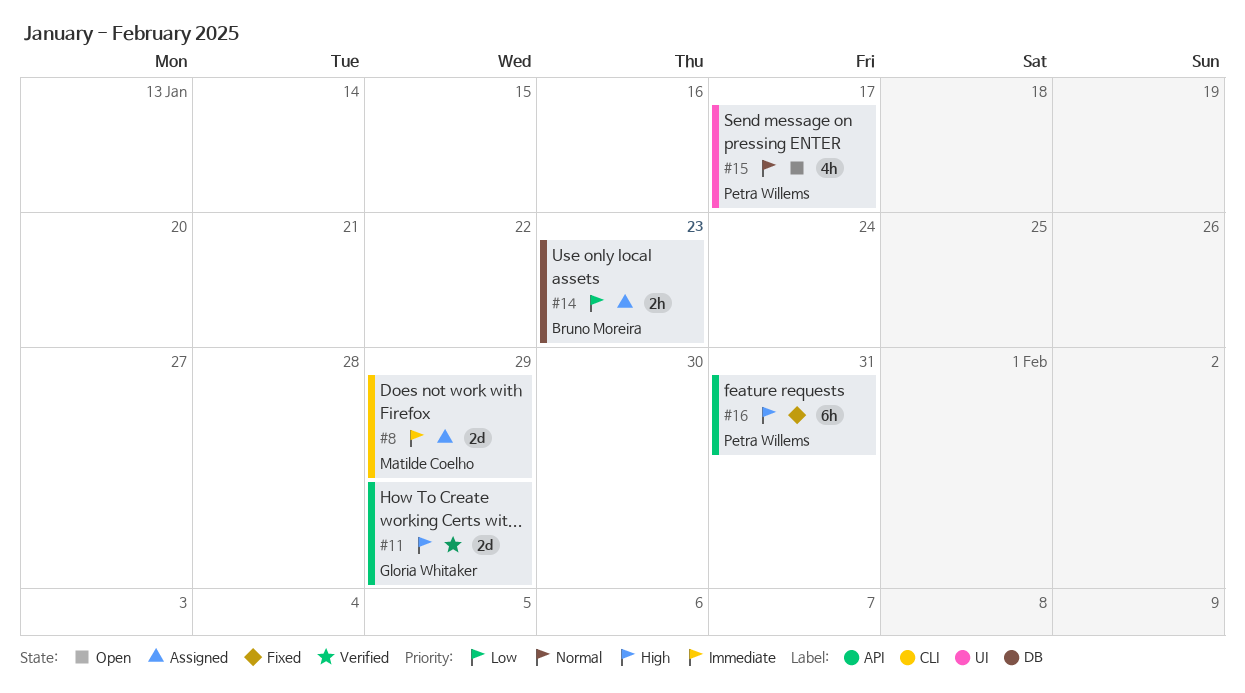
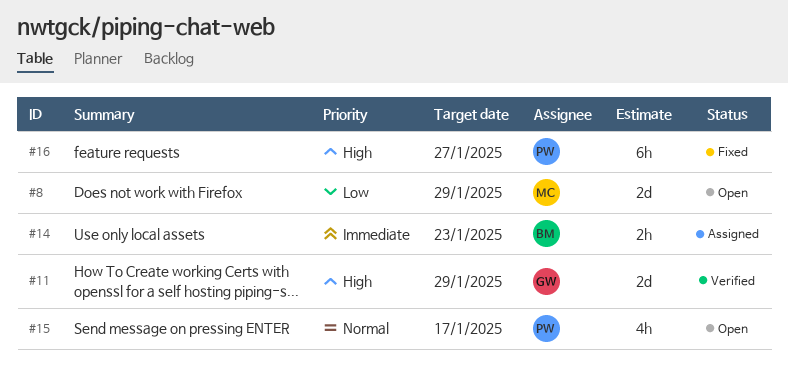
#8, status: Assigned -> Open
#8, priority: Immediate -> Low
#14, priority: Low -> Immediate
#16, due: Jan 31 -> Jan 27

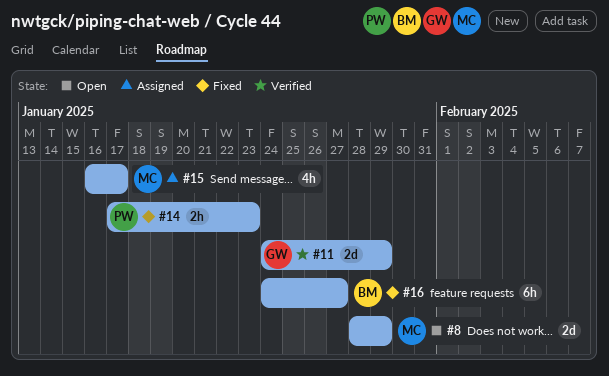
#14, status: Assigned -> Fixed
#14, owner: BM -> PW
#15, status: Open -> Assigned
#15, owner: PW -> MC
#16, owner: PW -> BM

